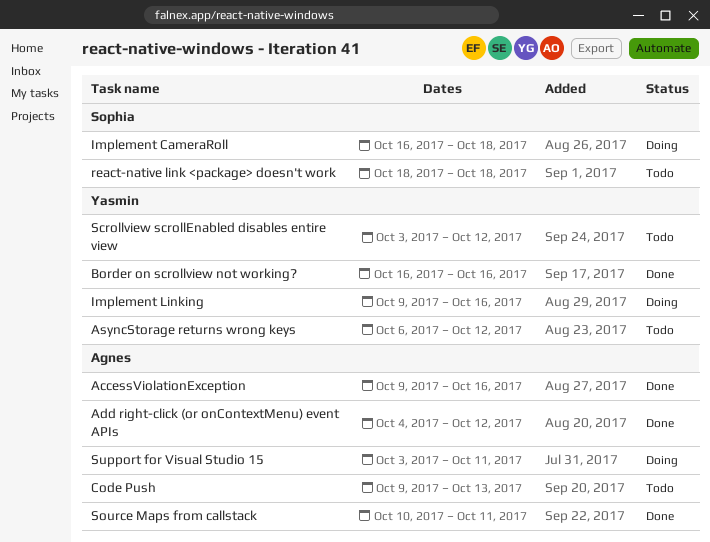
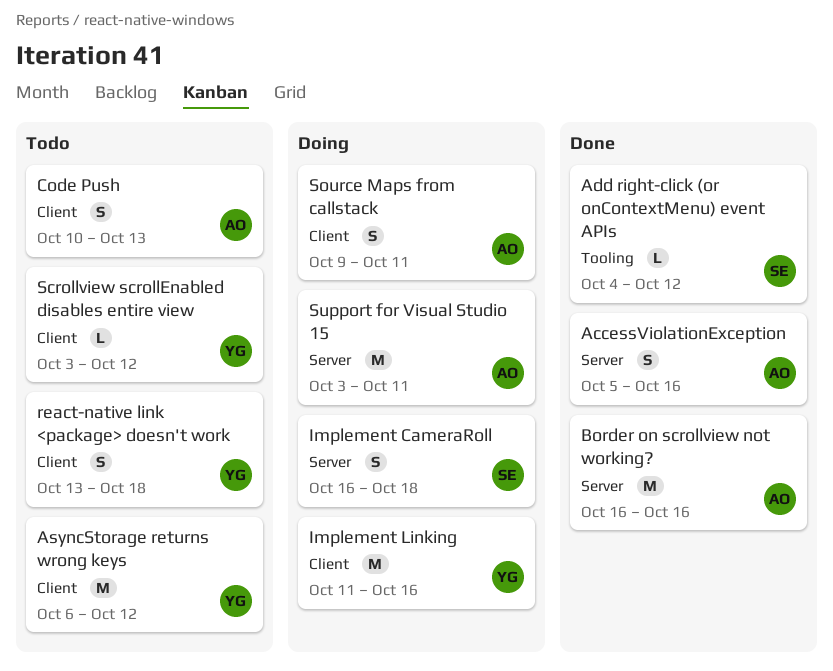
AccessViolationException, start: Oct 9 -> Oct 5
Add right-click (or onContextMenu) event APIs, owner: Agnes -> Sophia
Border on scrollview not working?, owner: Yasmin -> Agnes
Code Push, start: Oct 9 -> Oct 10
Implement Linking, start: Oct 9 -> Oct 11
react-native link <package> doesn't work, owner: Sophia -> Yasmin
react-native link <package> doesn't work, start: Oct 18 -> Oct 13
Source Maps from callstack, status: Done -> Doing
Source Maps from callstack, start: Oct 10 -> Oct 9

